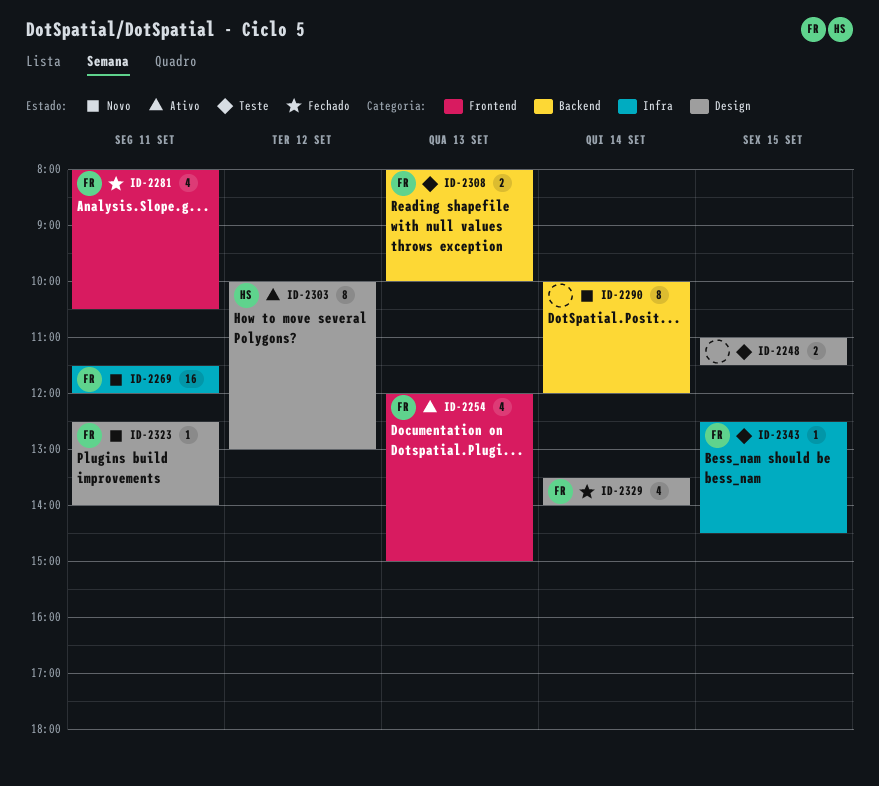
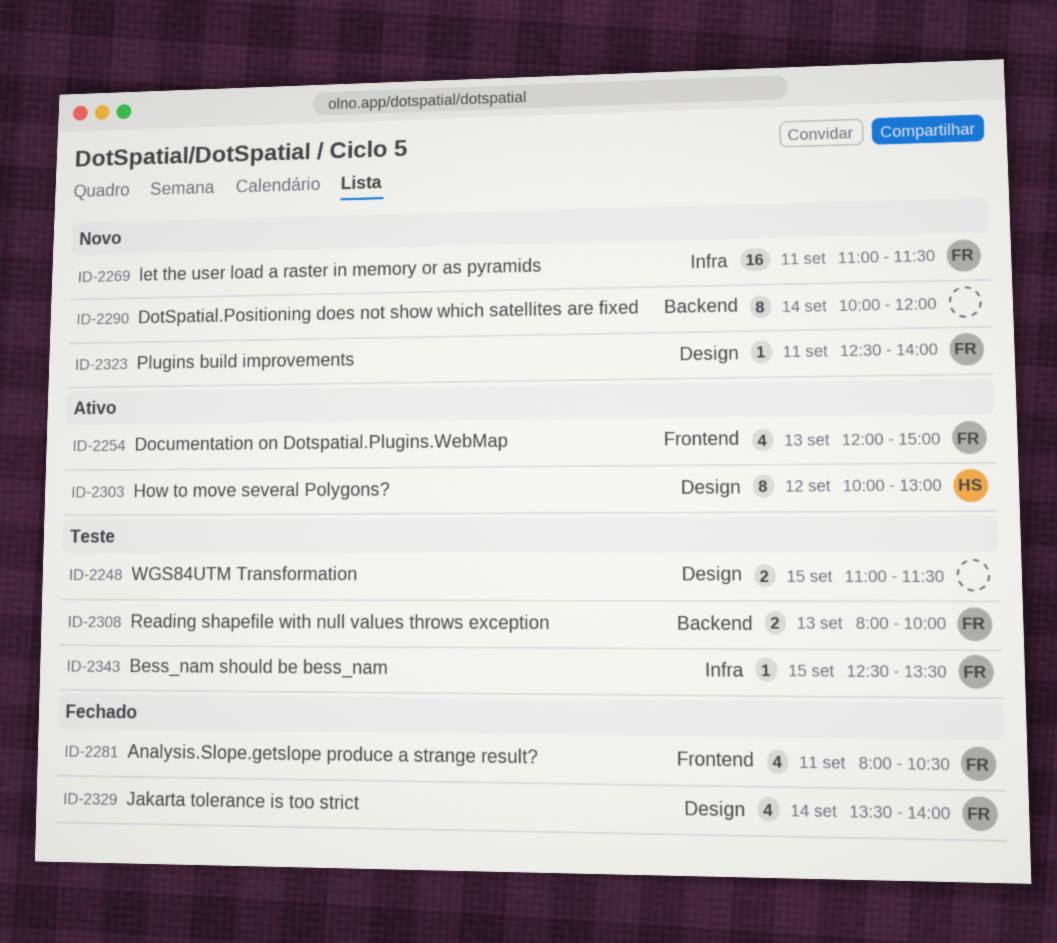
ID-2269, begins: 11:30 -> 11:00
ID-2269, ends: 12:00 -> 11:30
ID-2343, ends: 14:30 -> 13:30

